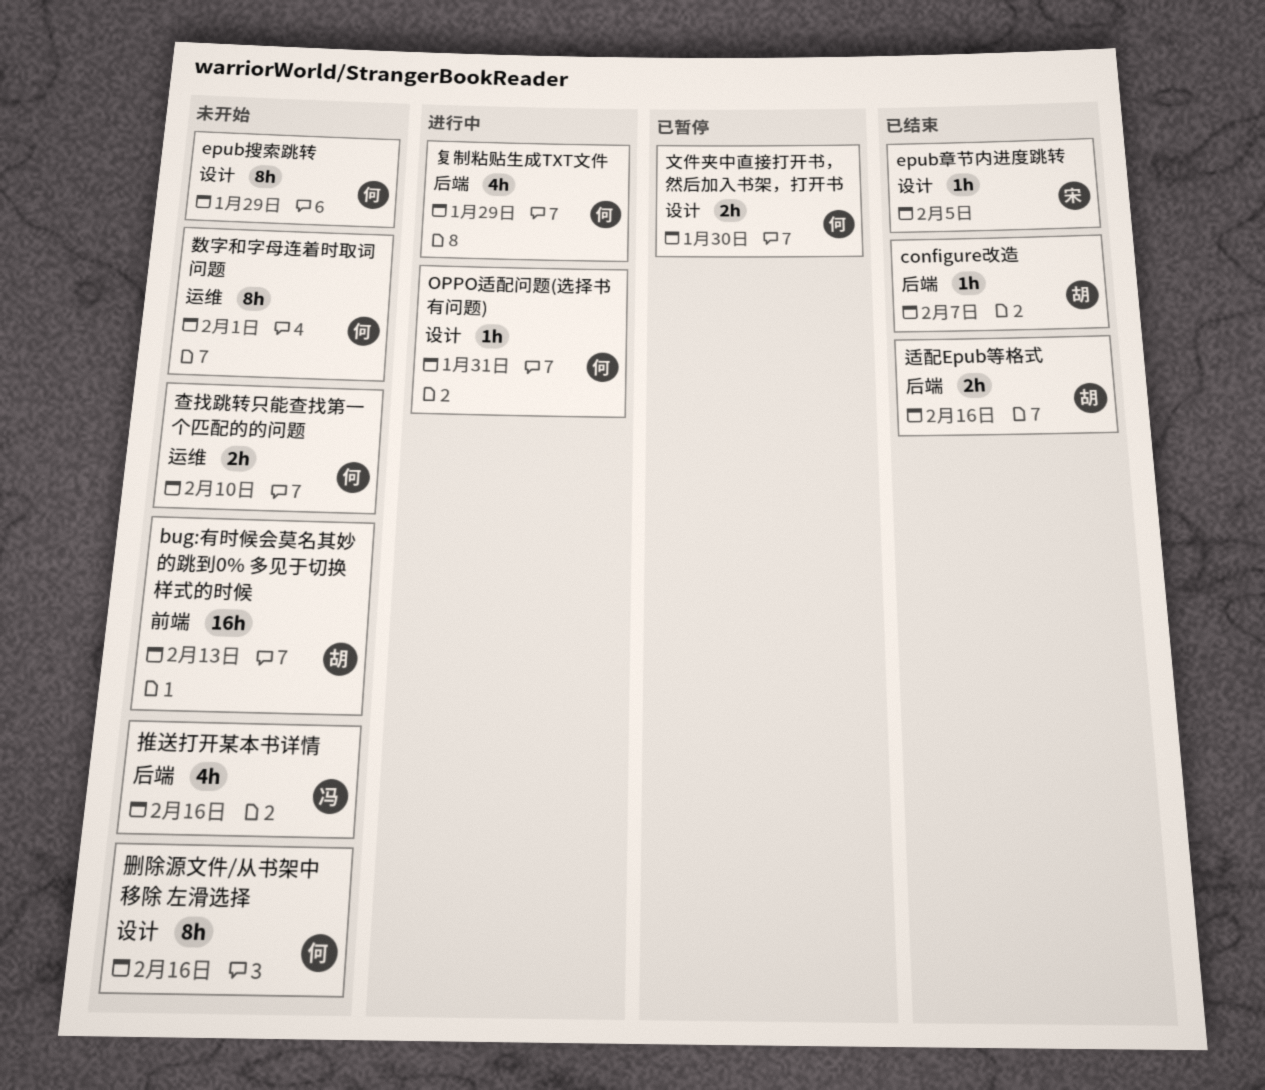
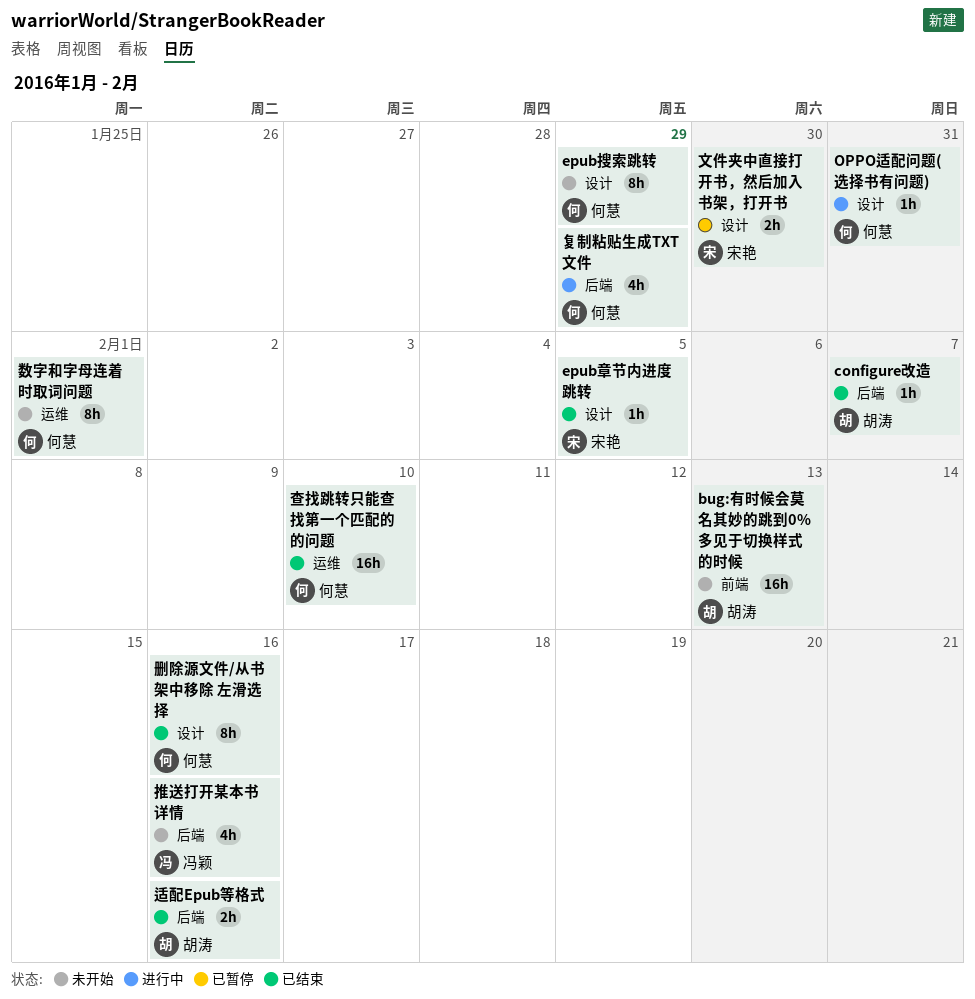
删除源文件/从书架中移除 左滑选择, status: 未开始 -> 已结束
文件夹中直接打开书，然后加入书架，打开书, owner: 何慧 -> 宋艳
查找跳转只能查找第一个匹配的的问题, status: 未开始 -> 已结束
查找跳转只能查找第一个匹配的的问题, estimate: 2h -> 16h

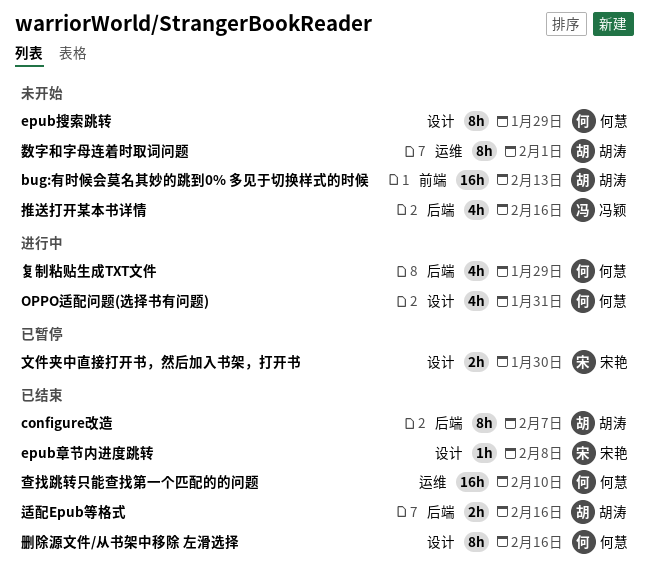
configure改造, estimate: 1h -> 8h
epub章节内进度跳转, due: Feb 5 -> Feb 8
OPPO适配问题(选择书有问题), estimate: 1h -> 4h
数字和字母连着时取词问题, owner: 何慧 -> 胡涛

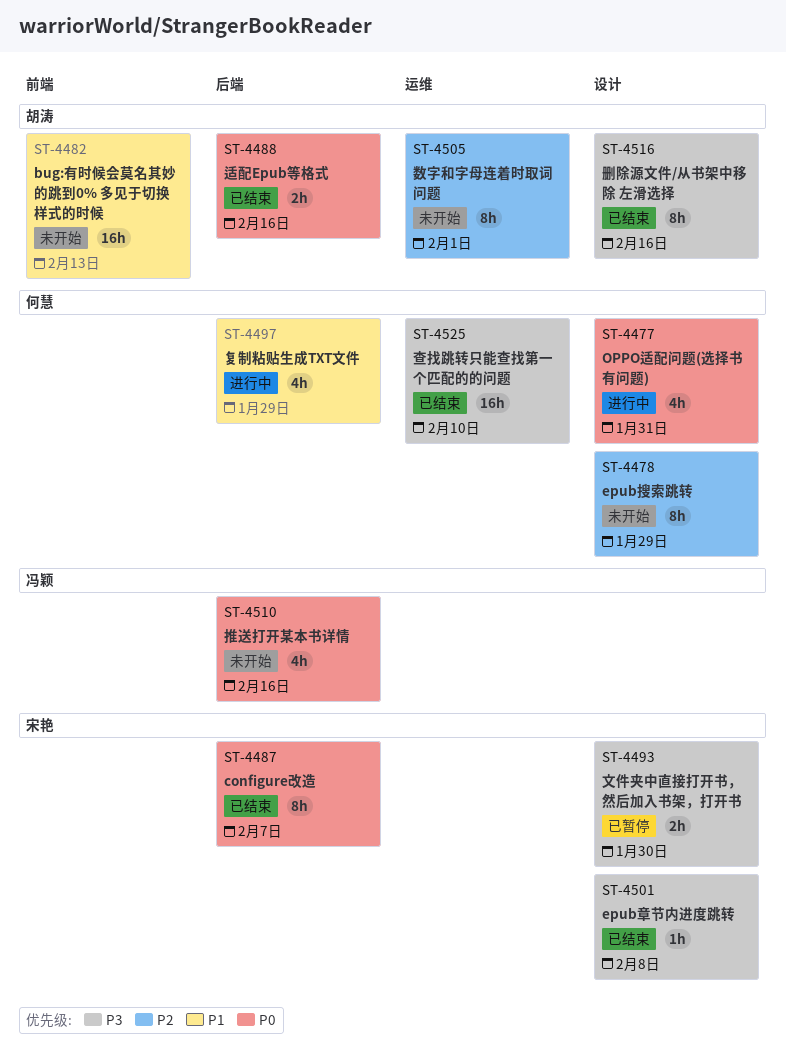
configure改造, owner: 胡涛 -> 宋艳
删除源文件/从书架中移除 左滑选择, owner: 何慧 -> 胡涛

